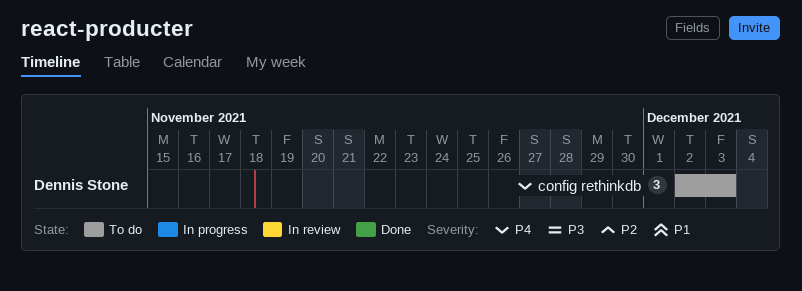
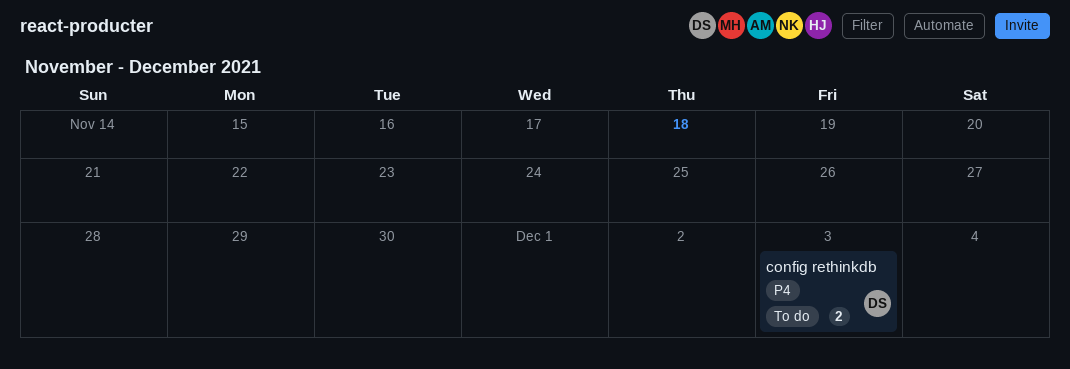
config rethinkdb, estimate: 3 -> 2

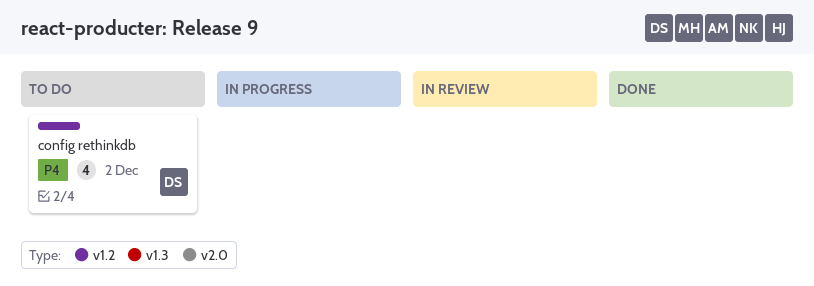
config rethinkdb, estimate: 2 -> 4
config rethinkdb, due: Dec 3 -> Dec 2

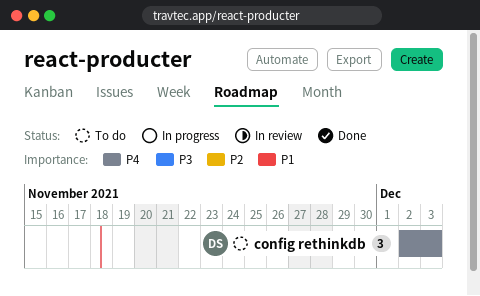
config rethinkdb, estimate: 4 -> 3
config rethinkdb, due: Dec 2 -> Dec 3

